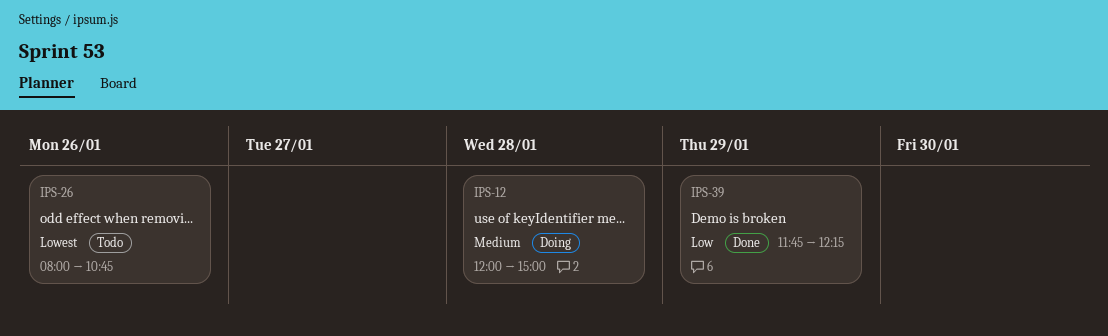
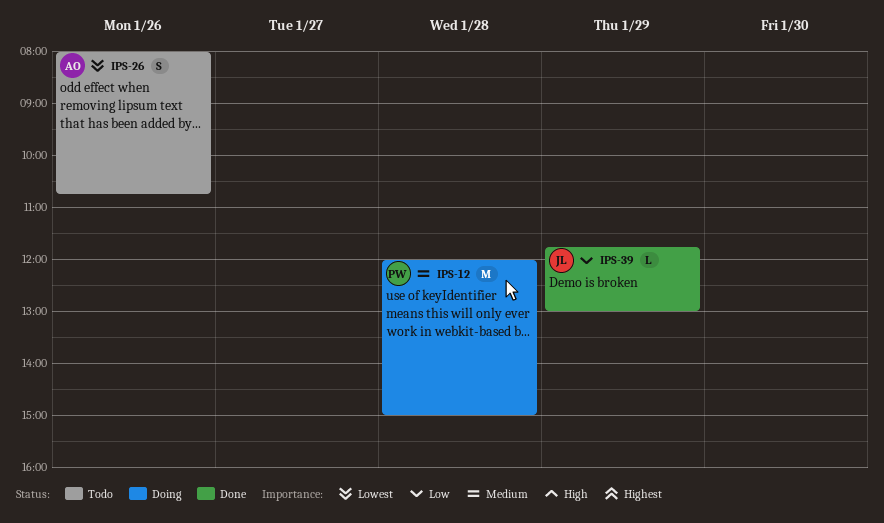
IPS-39, ends: 12:15 -> 13:00

